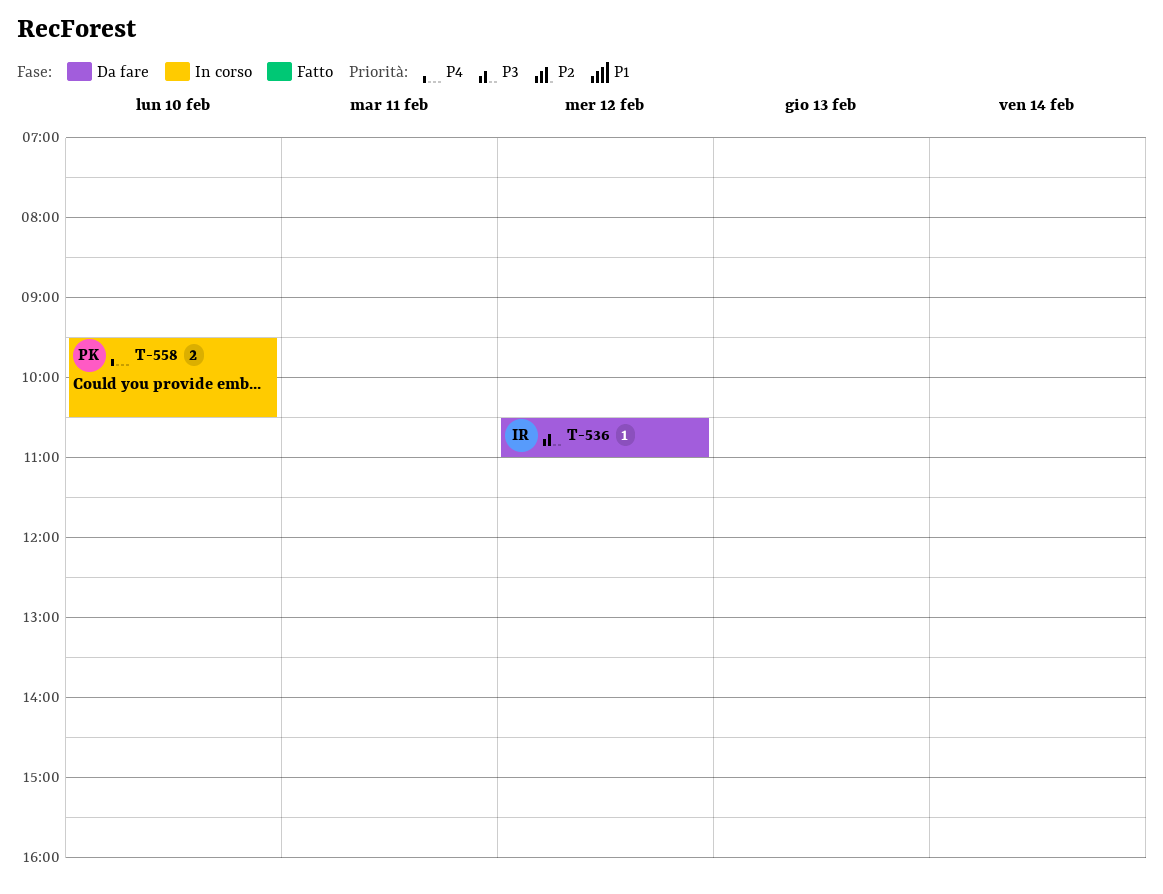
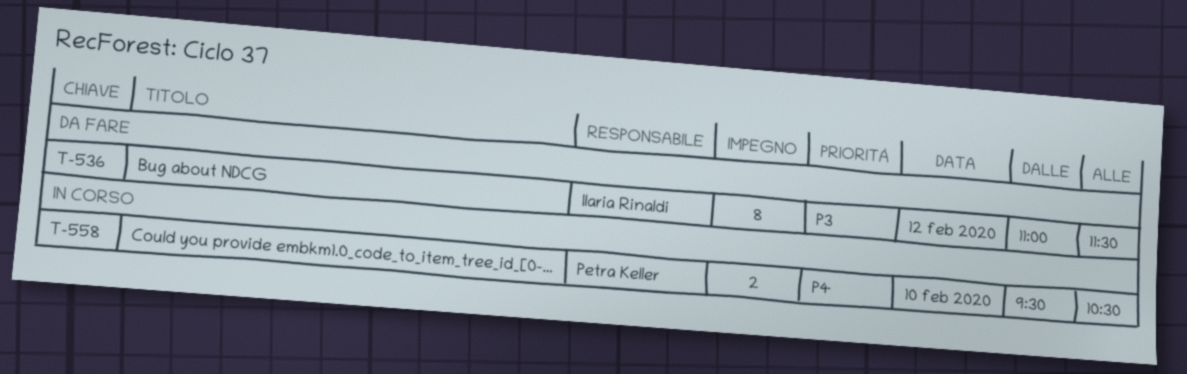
T-536, estimate: 1 -> 8
T-536, begins: 10:30 -> 11:00
T-536, ends: 11:00 -> 11:30

